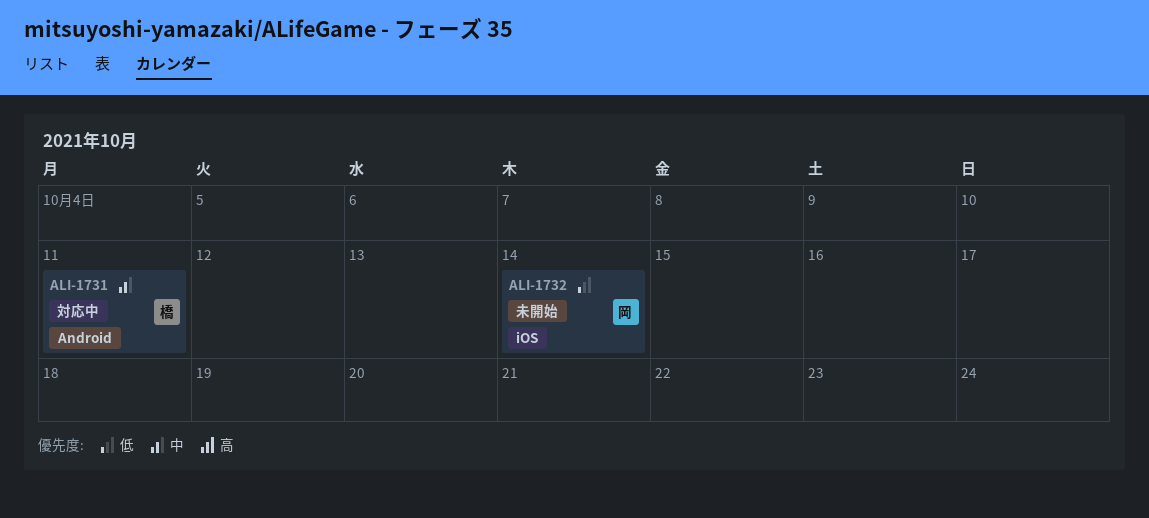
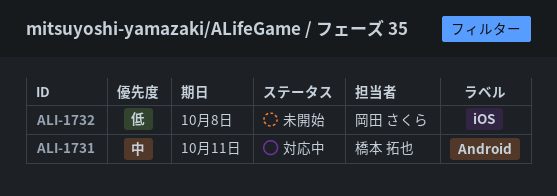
ALI-1732, due: Oct 14 -> Oct 8

